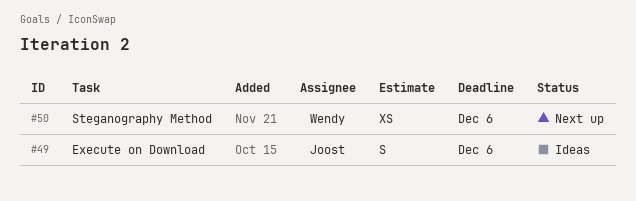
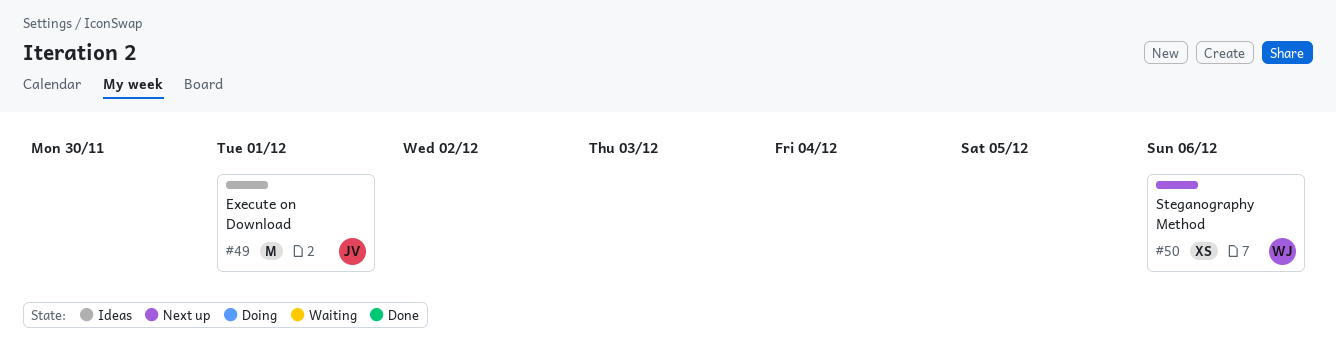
#49, estimate: S -> M
#49, due: Dec 6 -> Dec 1

